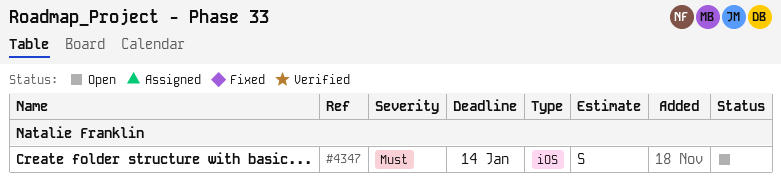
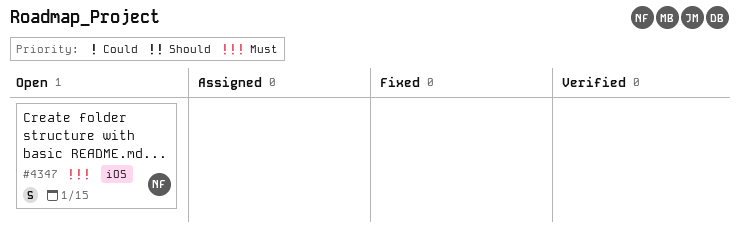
#4347, due: Jan 14 -> Jan 15

